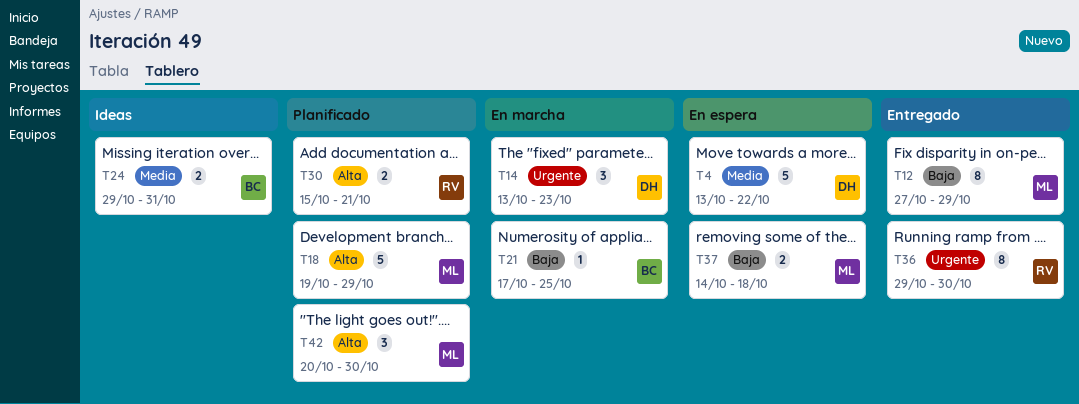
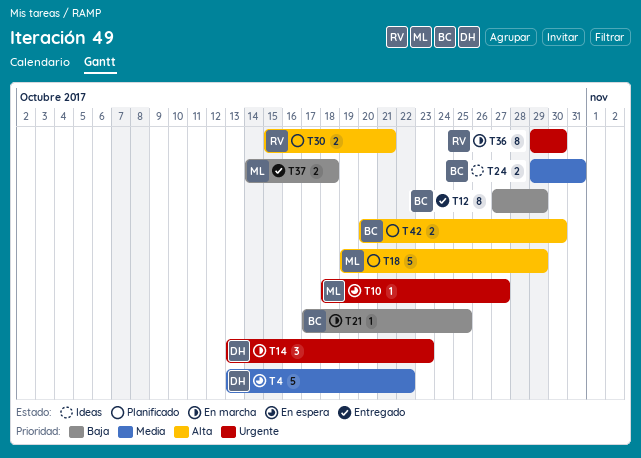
T10: none -> present
T12, owner: ML -> BC
T36, status: Entregado -> En marcha
T37, status: En espera -> Entregado
T42, owner: ML -> BC
T42, estimate: 3 -> 2

